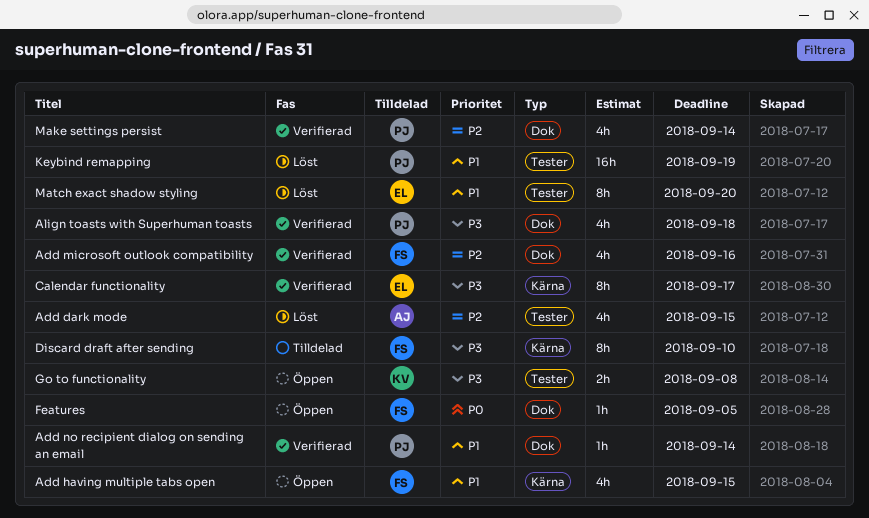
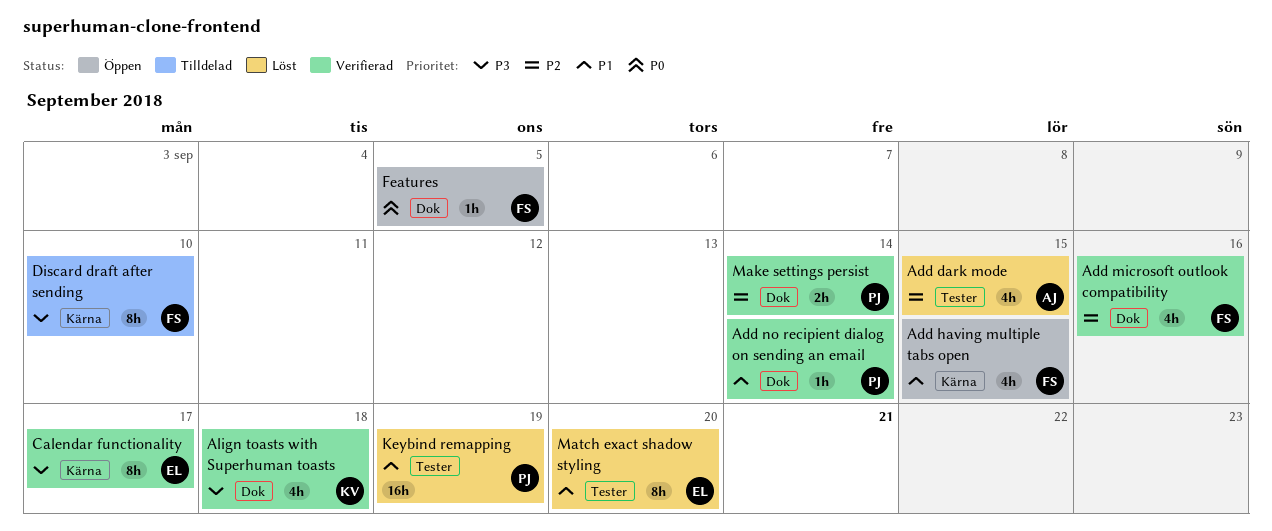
Align toasts with Superhuman toasts, owner: PJ -> KV
Go to functionality: present -> none
Make settings persist, estimate: 4h -> 2h

